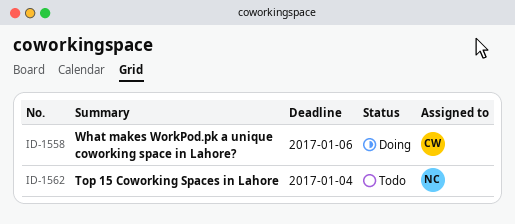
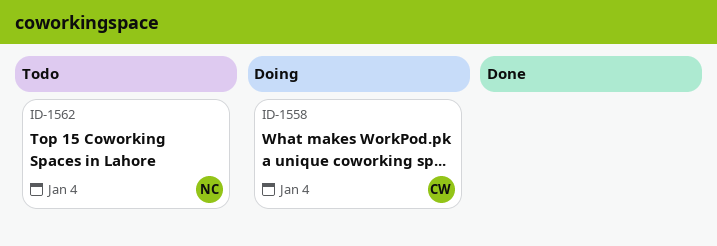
ID-1558, due: Jan 6 -> Jan 4

